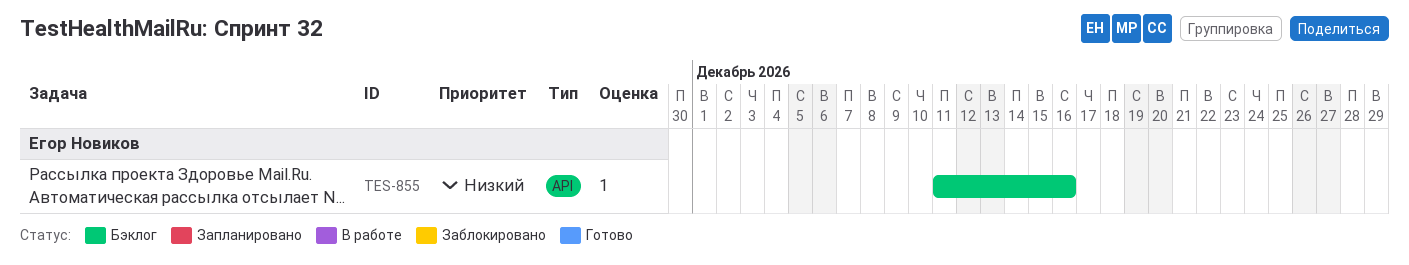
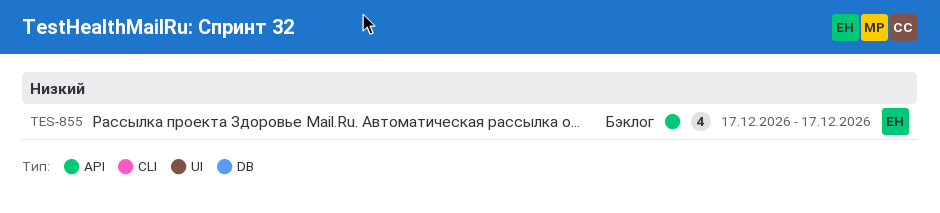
TES-855, estimate: 1 -> 4
TES-855, start: Dec 11 -> Dec 17
TES-855, due: Dec 16 -> Dec 17

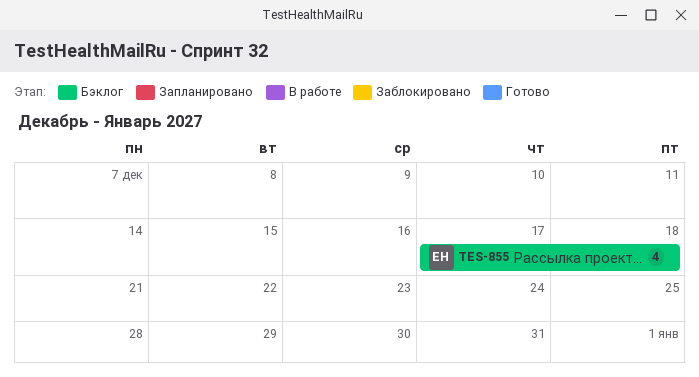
TES-855, due: Dec 17 -> Dec 18

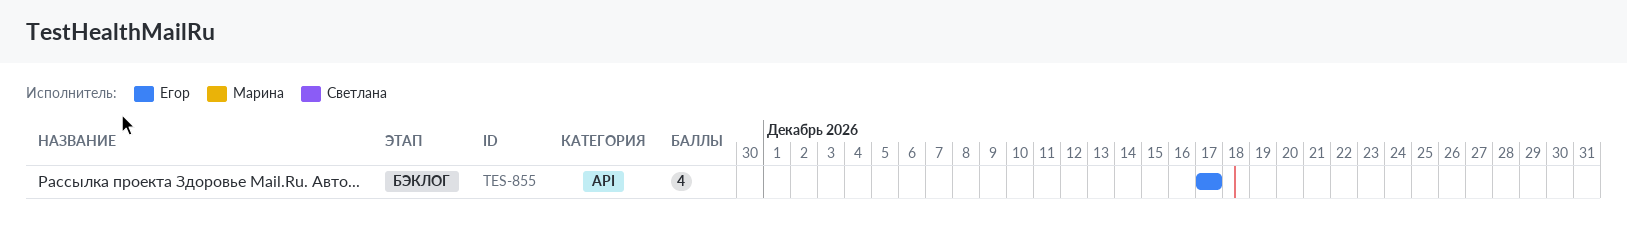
TES-855, due: Dec 18 -> Dec 17

